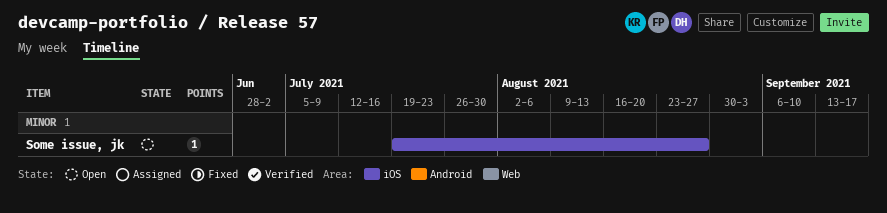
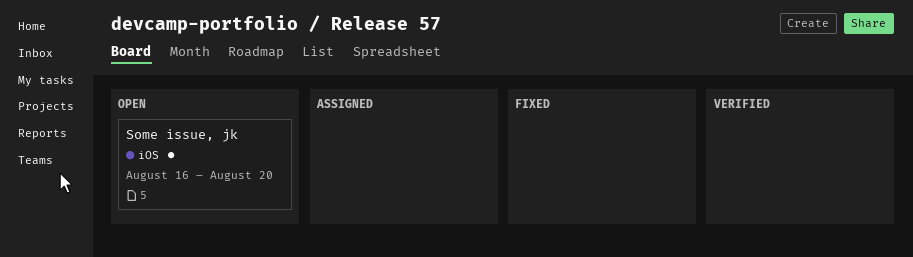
Some issue, jk, start: Jul 19 -> Aug 16
Some issue, jk, due: Aug 27 -> Aug 20

